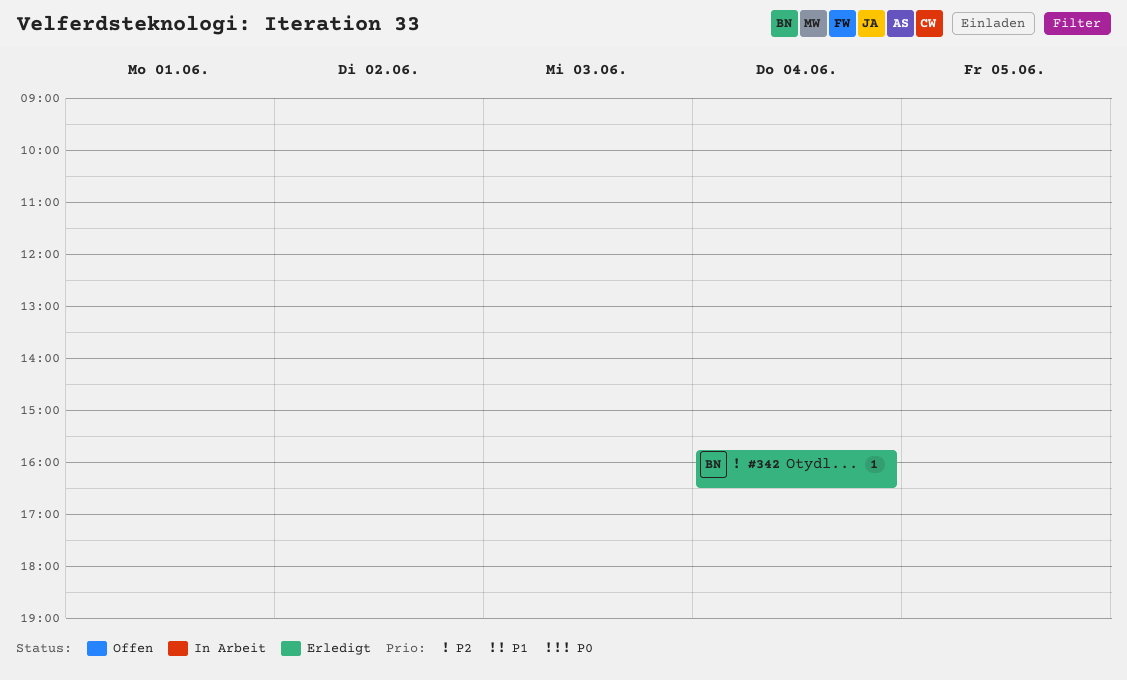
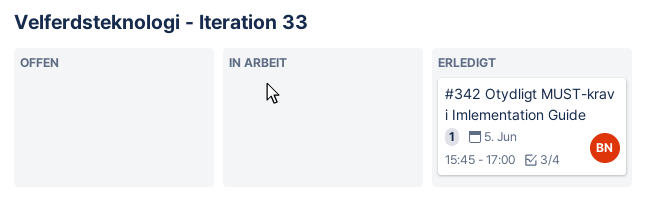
#342, day: Jun 4 -> Jun 5
#342, ends: 16:30 -> 17:00

